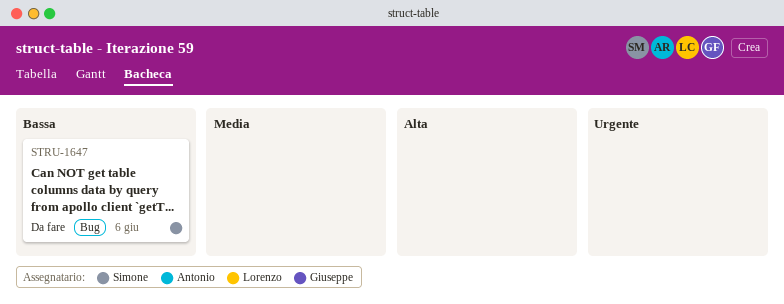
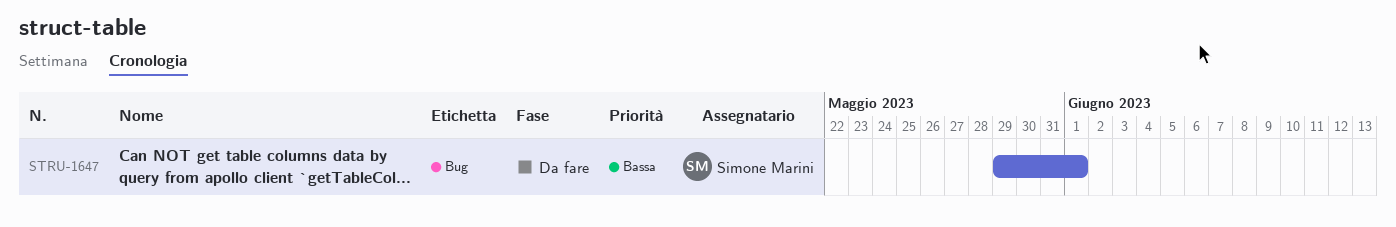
STRU-1647, due: Jun 6 -> Jun 1

